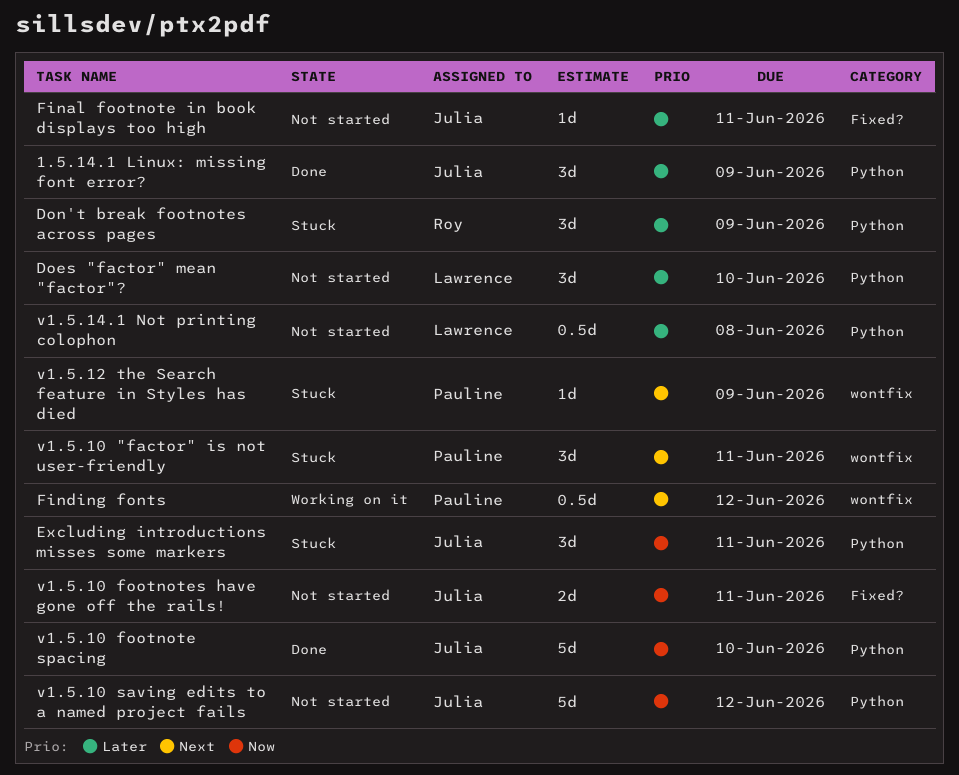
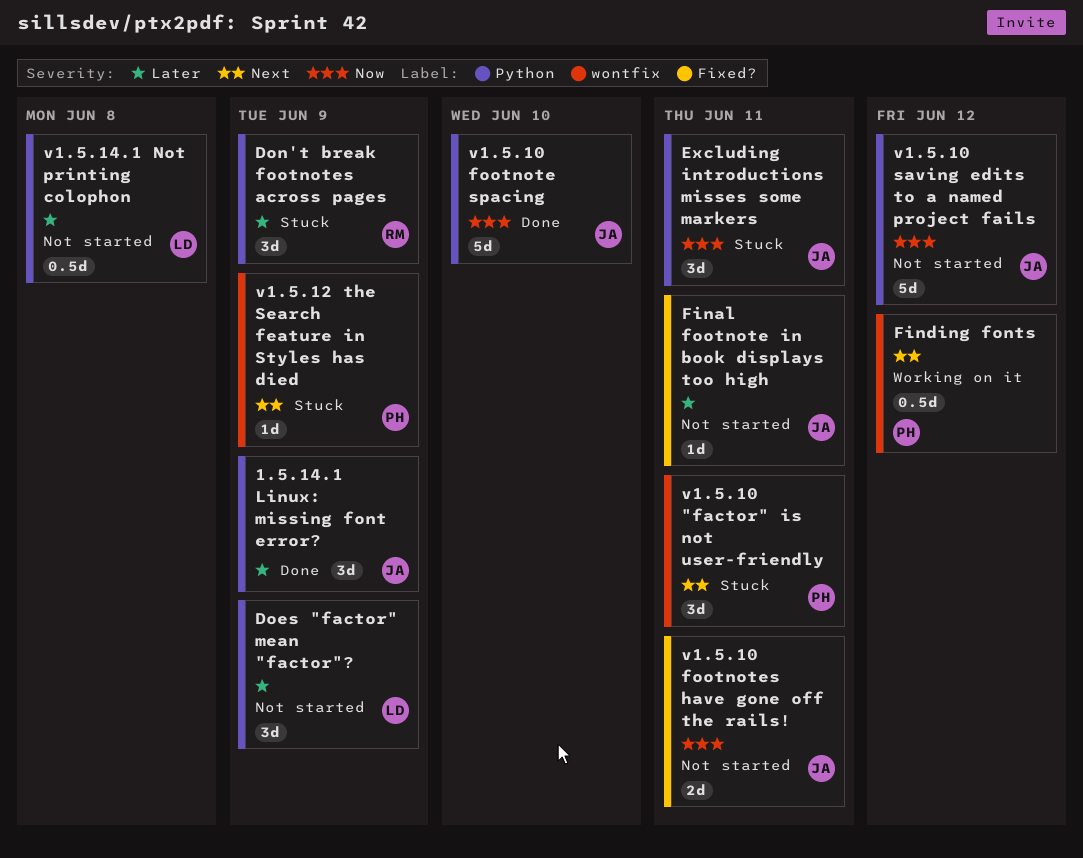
Does "factor" mean "factor"?, due: Jun 10 -> Jun 9

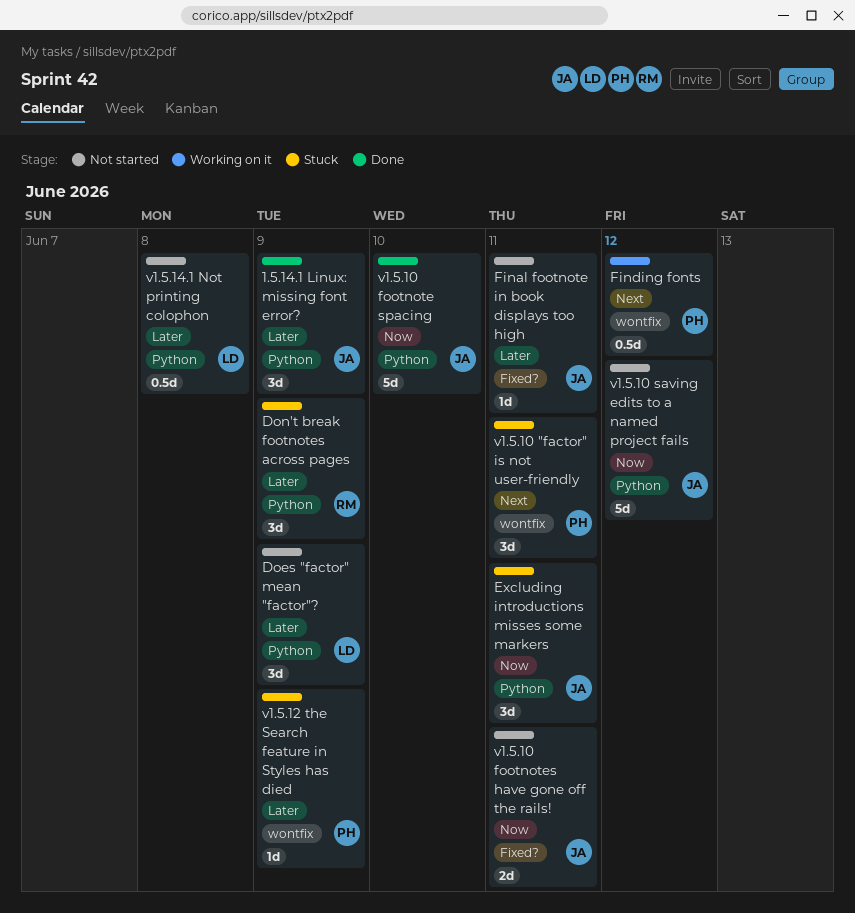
v1.5.12 the Search feature in Styles has died, priority: Next -> Later

